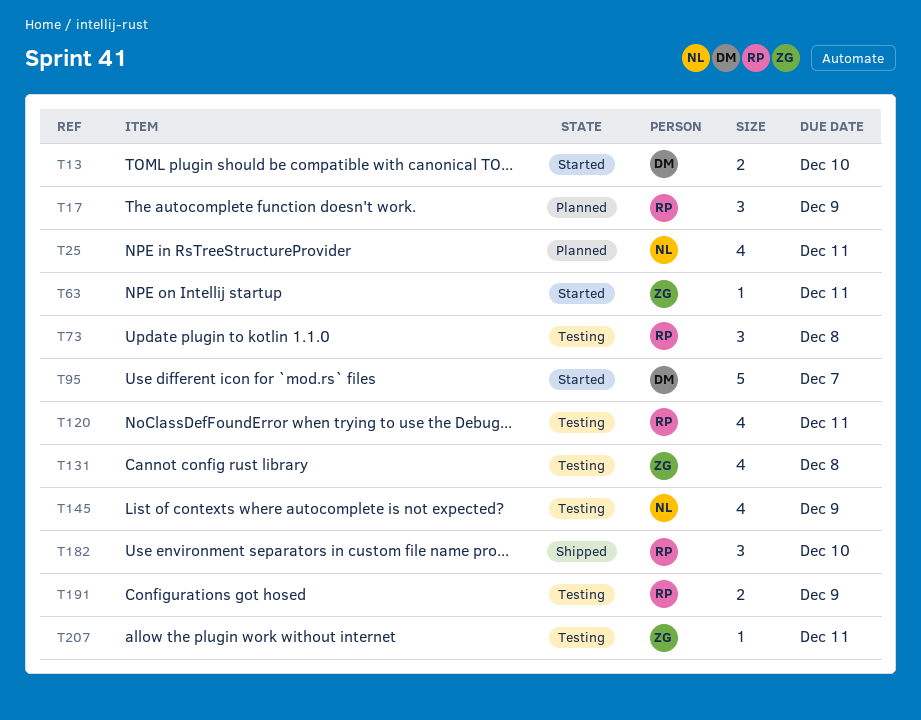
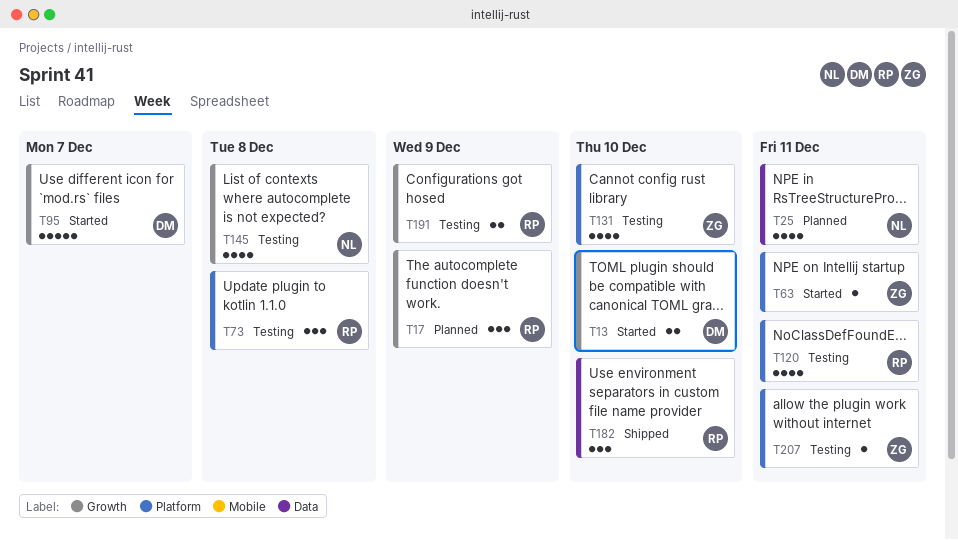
T131, due: Dec 8 -> Dec 10
T145, due: Dec 9 -> Dec 8

